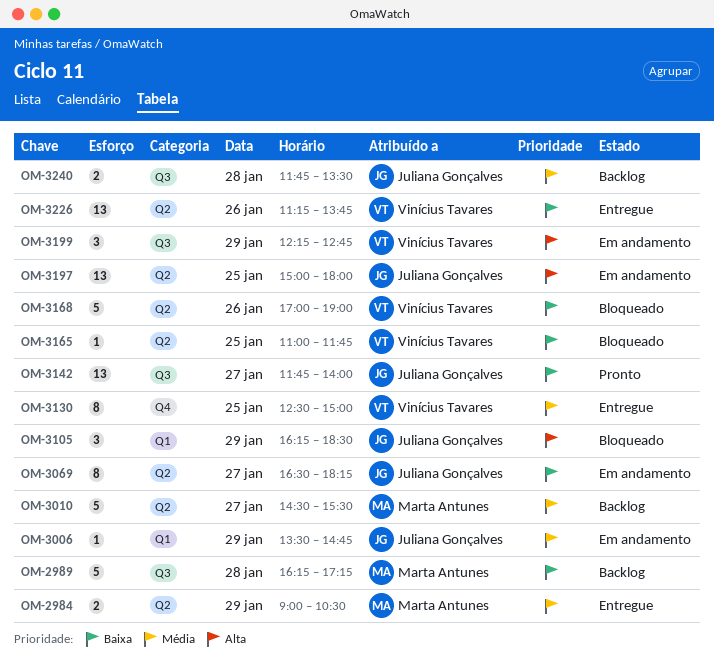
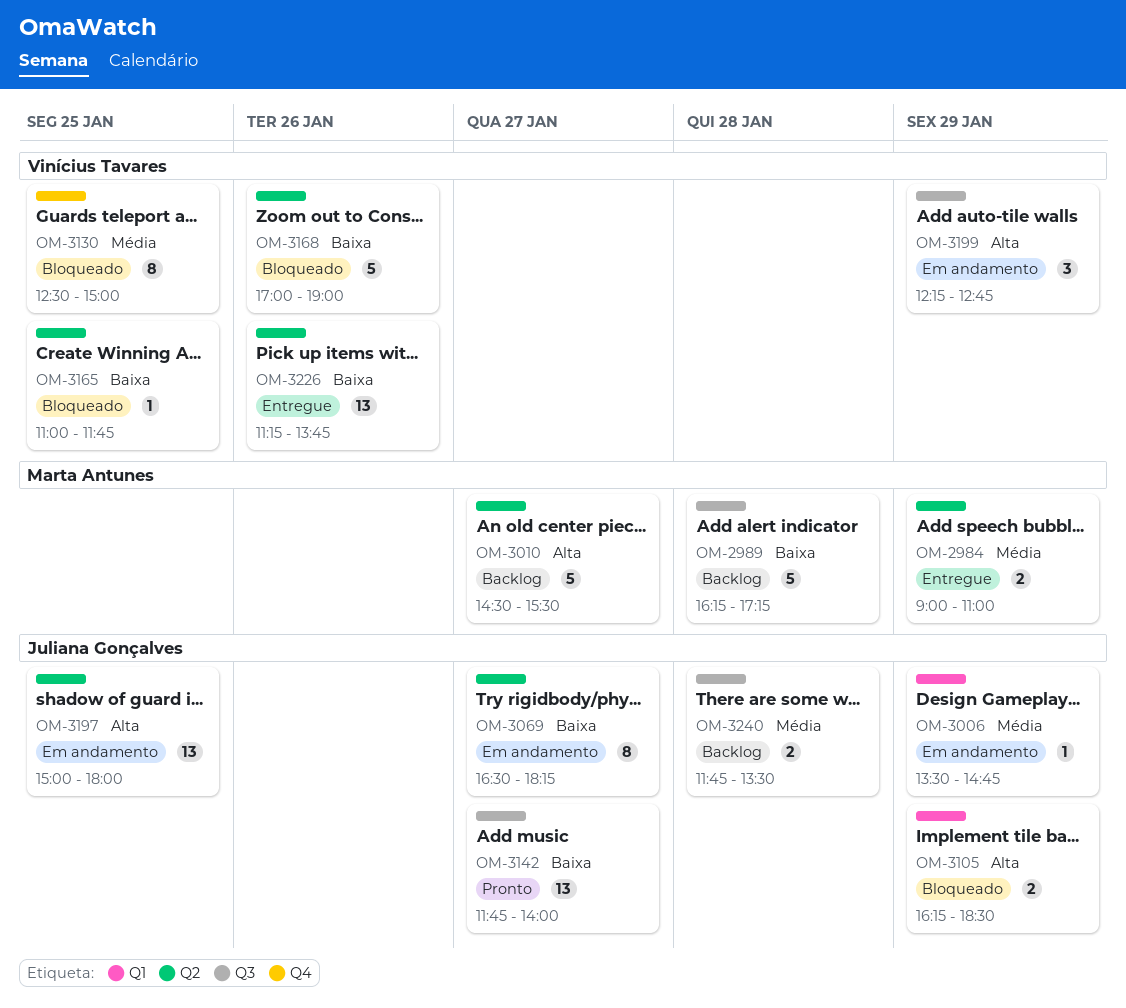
OM-2984, ends: 10:30 -> 11:00
OM-3010, priority: Média -> Alta
OM-3105, estimate: 3 -> 2
OM-3130, status: Entregue -> Bloqueado

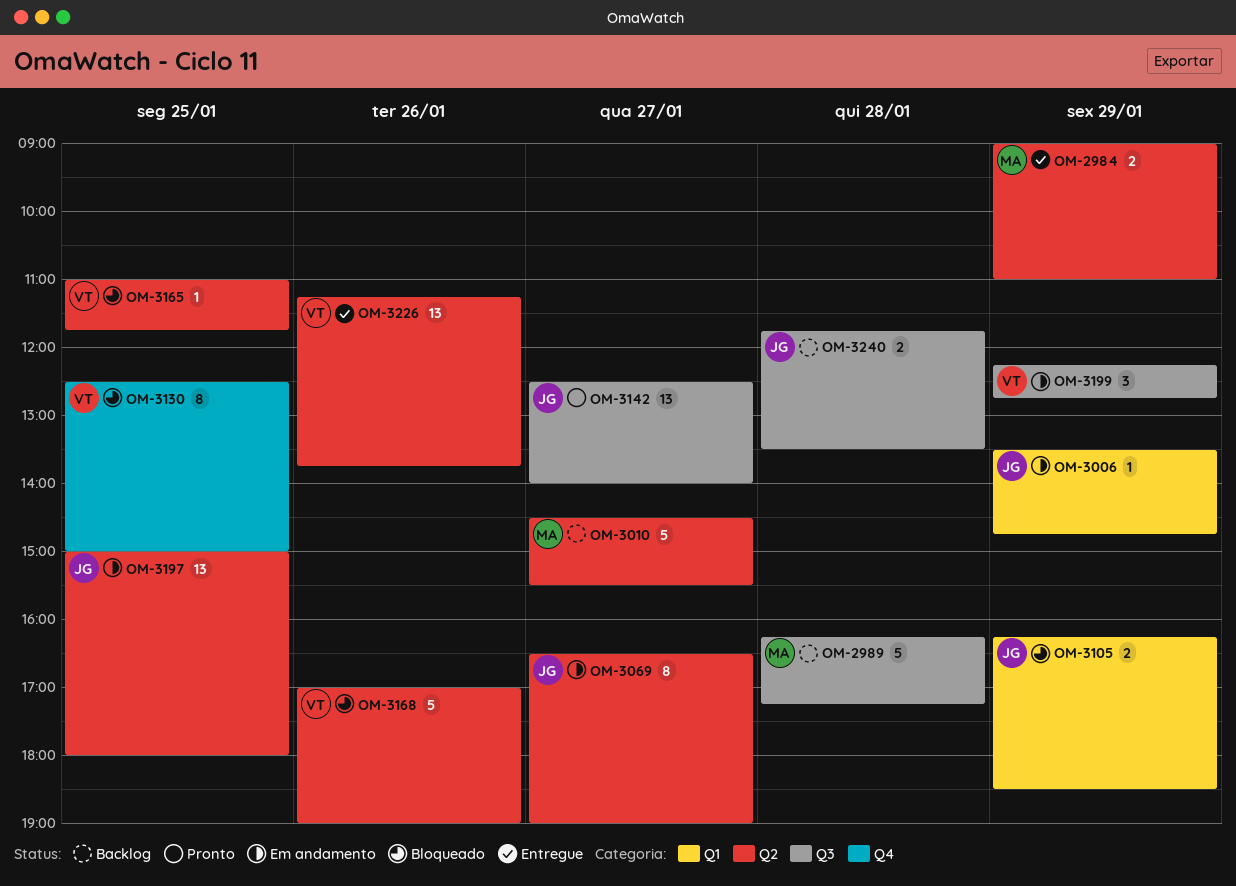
OM-3069, ends: 18:15 -> 19:00
OM-3142, begins: 11:45 -> 12:30

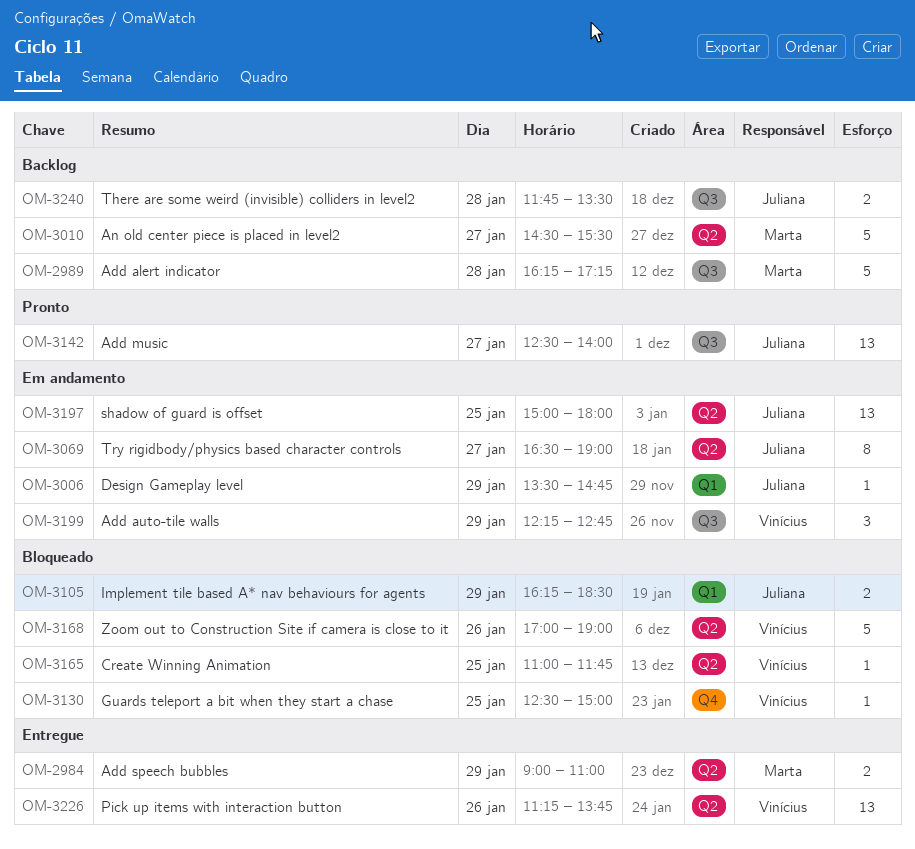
OM-3130, estimate: 8 -> 1

